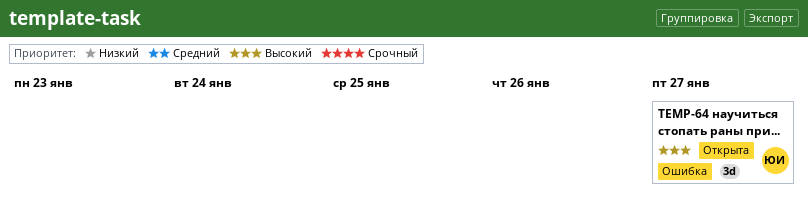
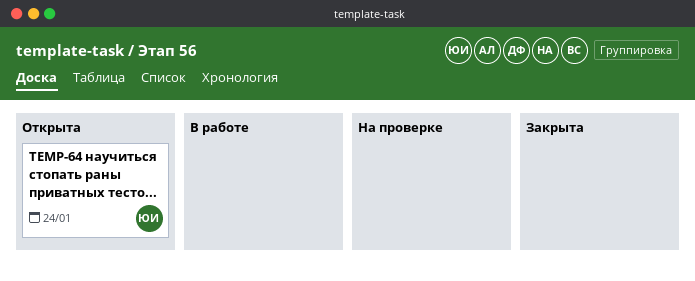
TEMP-64, due: Jan 27 -> Jan 24

